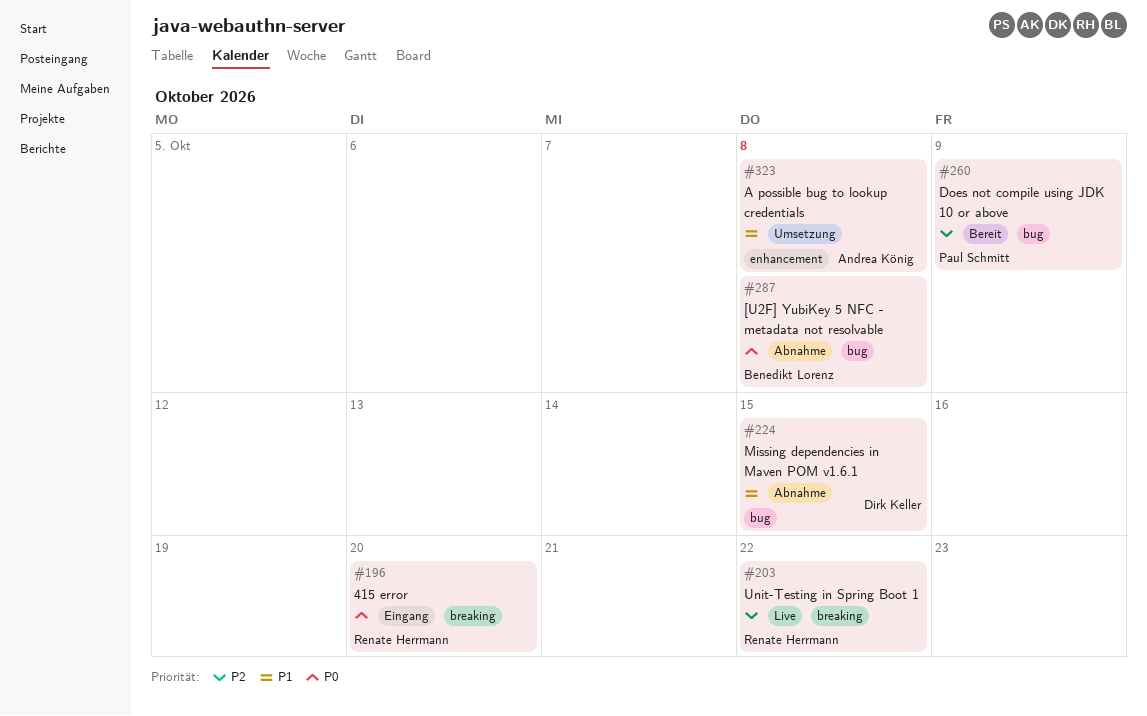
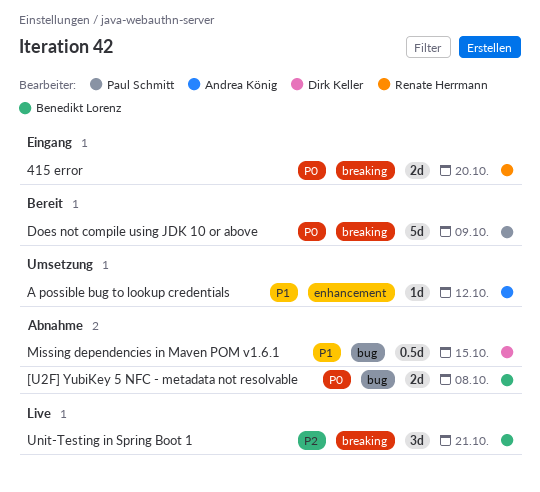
A possible bug to lookup credentials, due: Oct 8 -> Oct 12
Does not compile using JDK 10 or above, priority: P2 -> P0
Does not compile using JDK 10 or above, label: bug -> breaking
Unit-Testing in Spring Boot 1, owner: Renate Herrmann -> Benedikt Lorenz
Unit-Testing in Spring Boot 1, due: Oct 22 -> Oct 21

